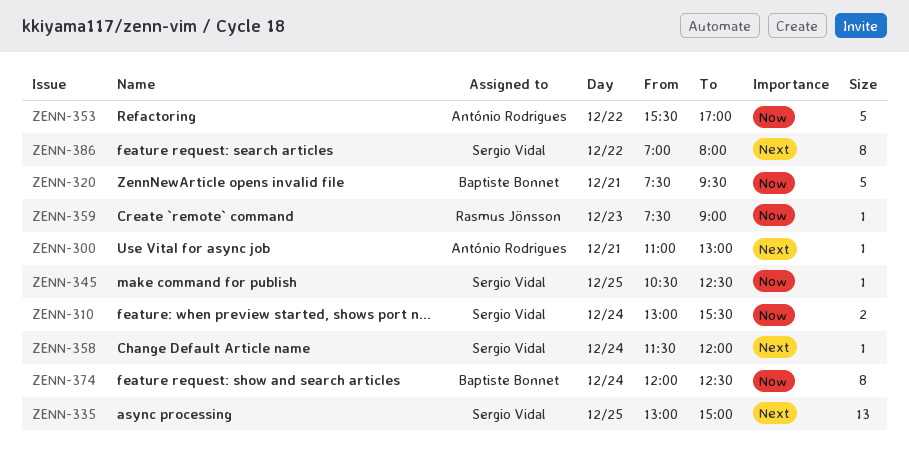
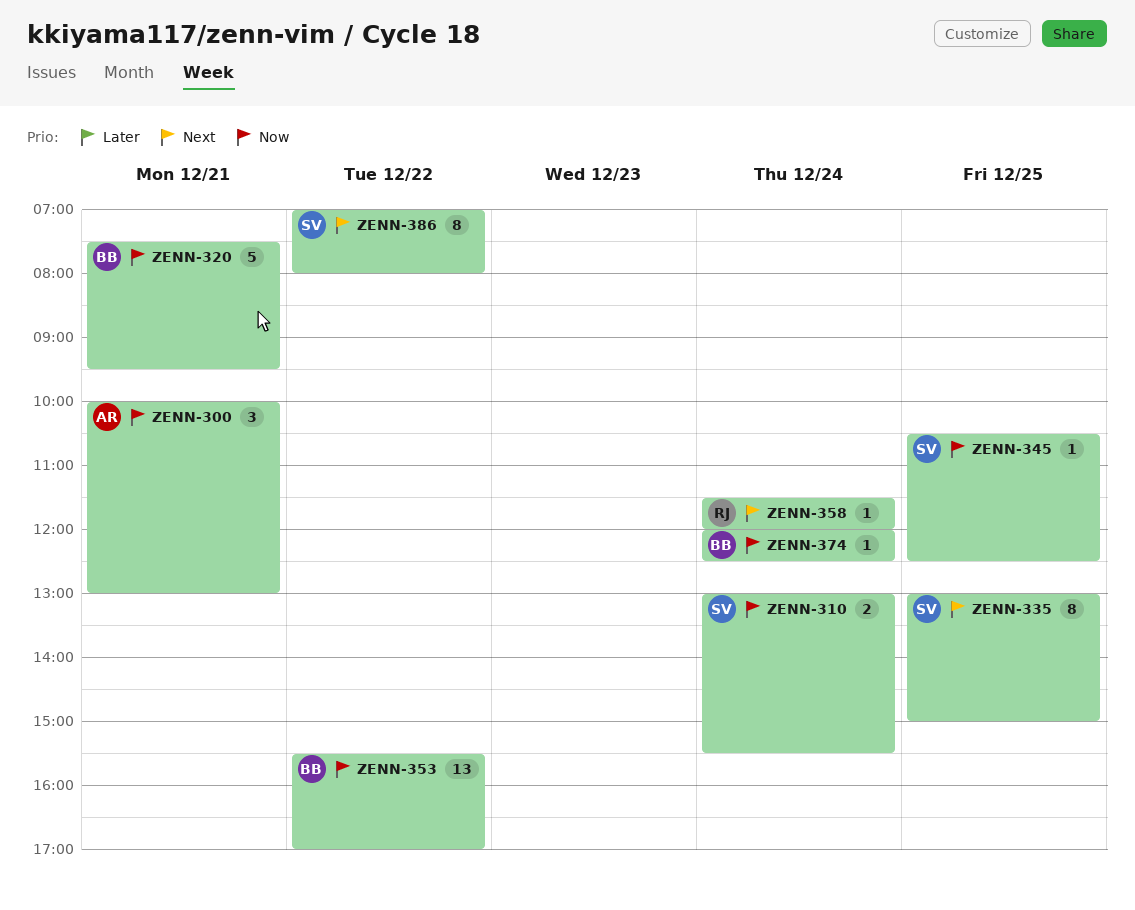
ZENN-300, priority: Next -> Now
ZENN-300, estimate: 1 -> 3
ZENN-300, begins: 11:00 -> 10:00
ZENN-335, estimate: 13 -> 8
ZENN-353, owner: António Rodrigues -> Baptiste Bonnet
ZENN-353, estimate: 5 -> 13
ZENN-358, owner: Sergio Vidal -> Rasmus Jönsson
ZENN-359: present -> none
ZENN-374, estimate: 8 -> 1

